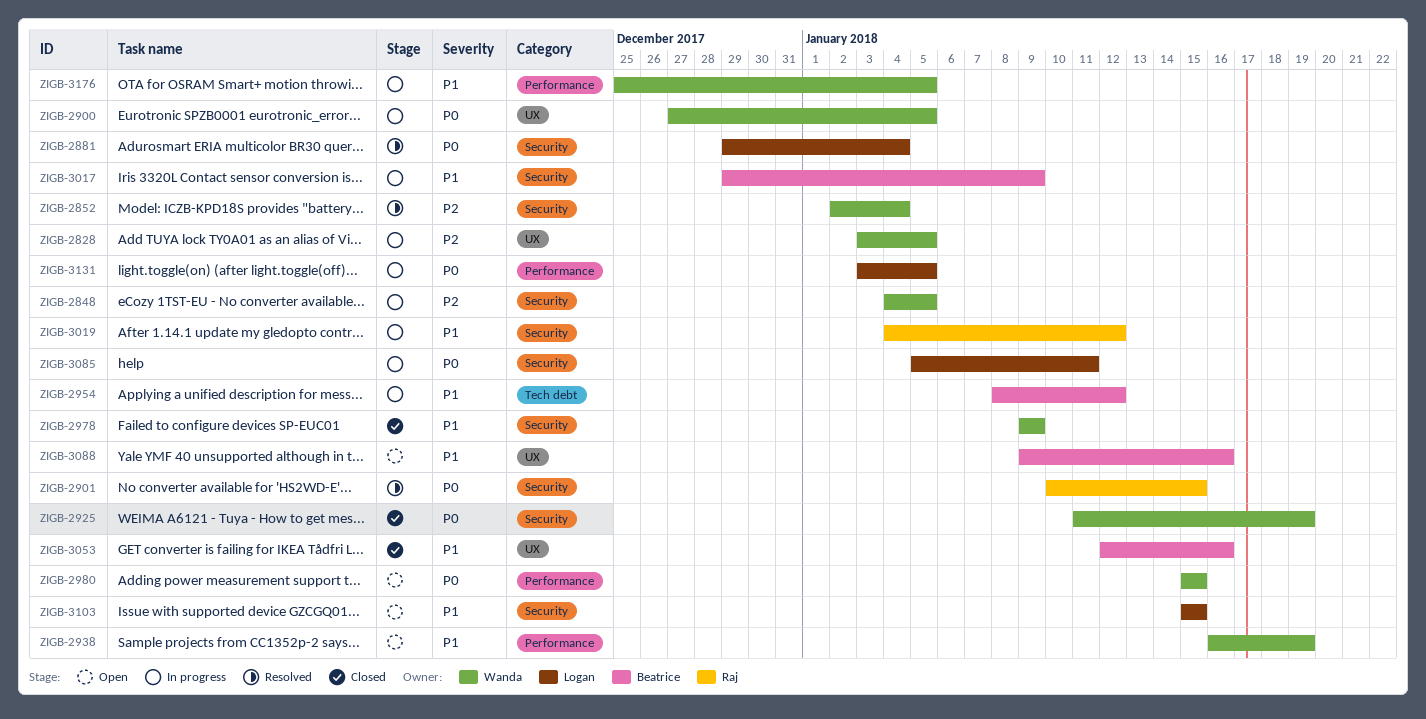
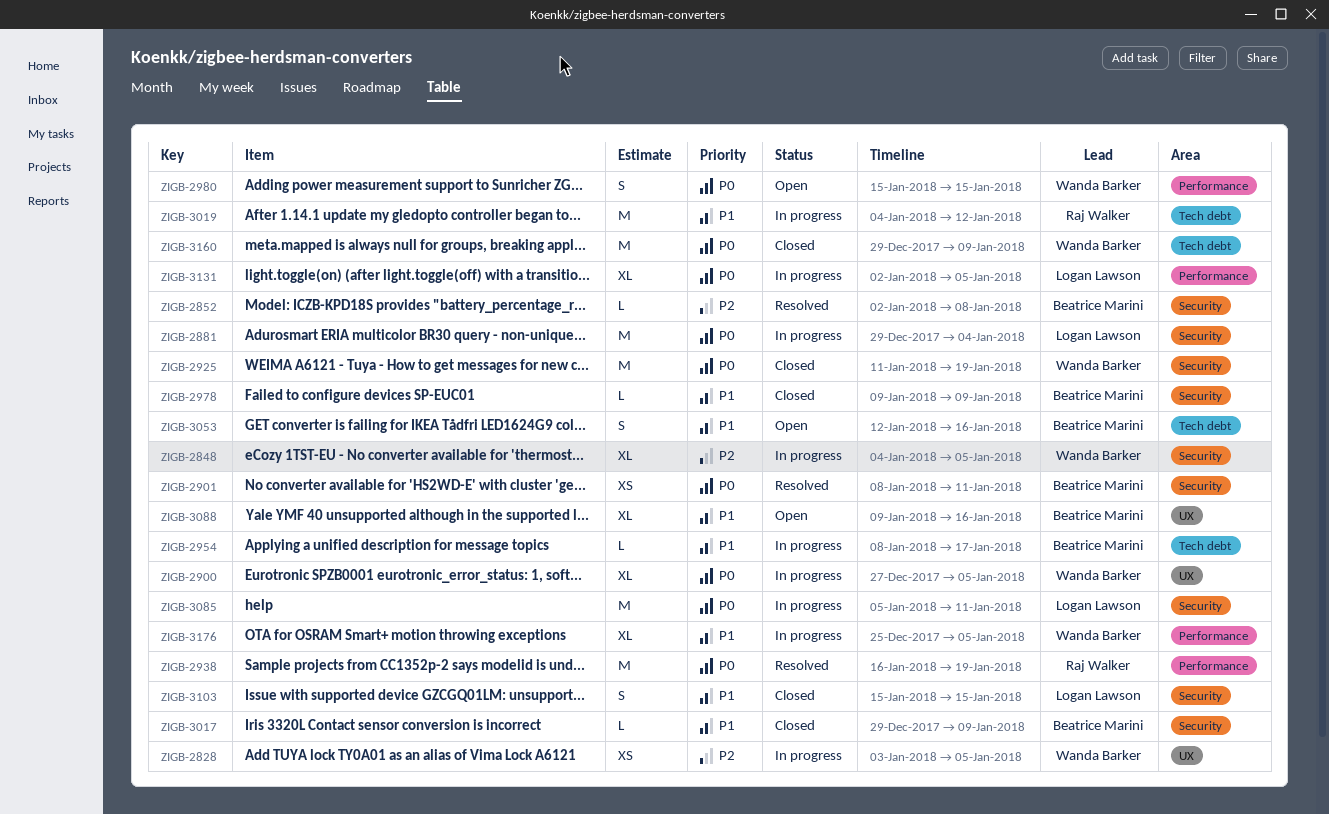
ZIGB-2852, owner: Wanda Barker -> Beatrice Marini
ZIGB-2852, due: Jan 4 -> Jan 8
ZIGB-2881, status: Resolved -> In progress
ZIGB-2901, owner: Raj Walker -> Beatrice Marini
ZIGB-2901, start: Jan 10 -> Jan 8
ZIGB-2901, due: Jan 15 -> Jan 11
ZIGB-2938, status: Open -> Resolved
ZIGB-2938, owner: Wanda Barker -> Raj Walker
ZIGB-2938, priority: P1 -> P0
ZIGB-2954, due: Jan 12 -> Jan 17
ZIGB-2978, owner: Wanda Barker -> Beatrice Marini
ZIGB-3017, status: In progress -> Closed
ZIGB-3019, label: Security -> Tech debt
ZIGB-3053, status: Closed -> Open
ZIGB-3053, label: UX -> Tech debt
ZIGB-3103, status: Open -> Closed
ZIGB-3131, start: Jan 3 -> Jan 2
ZIGB-3160: none -> present

